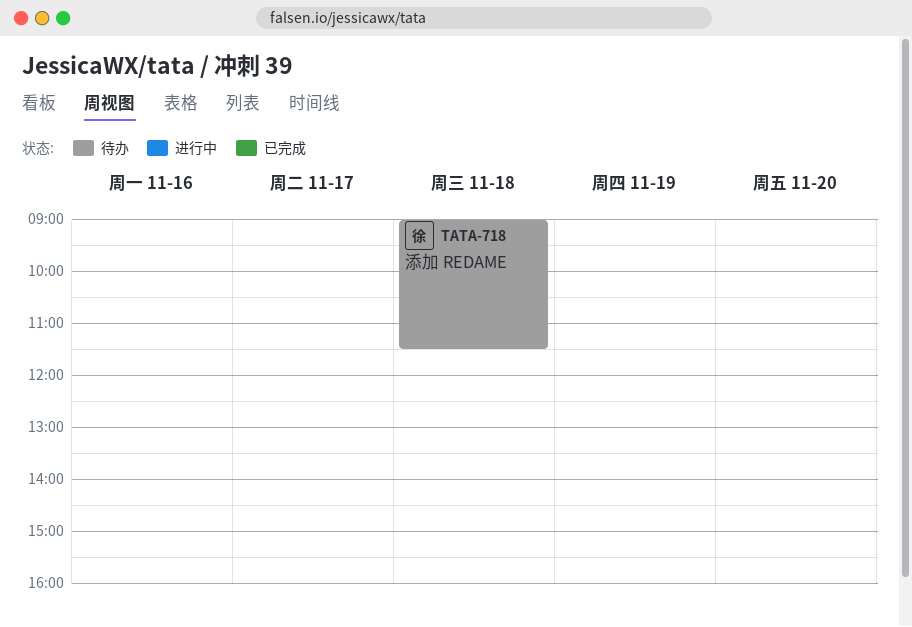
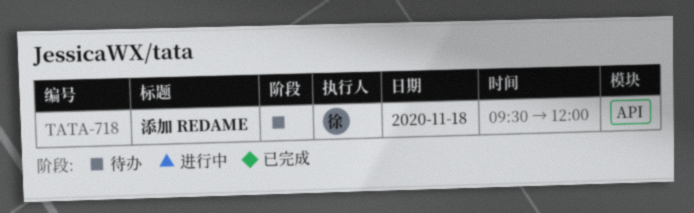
TATA-718, begins: 09:00 -> 09:30
TATA-718, ends: 11:30 -> 12:00

